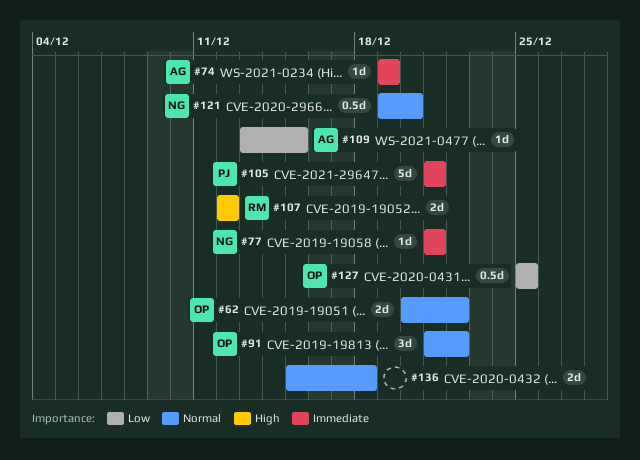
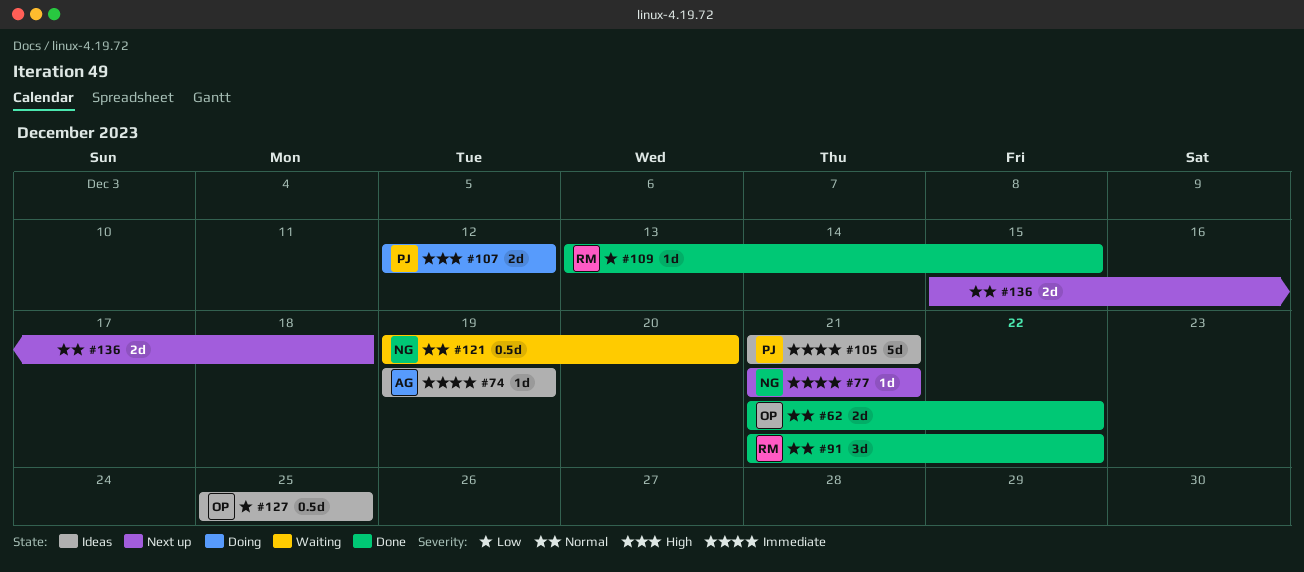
#62, start: Dec 20 -> Dec 21
#91, owner: OP -> RM
#107, owner: RM -> PJ
#109, owner: AG -> RM

